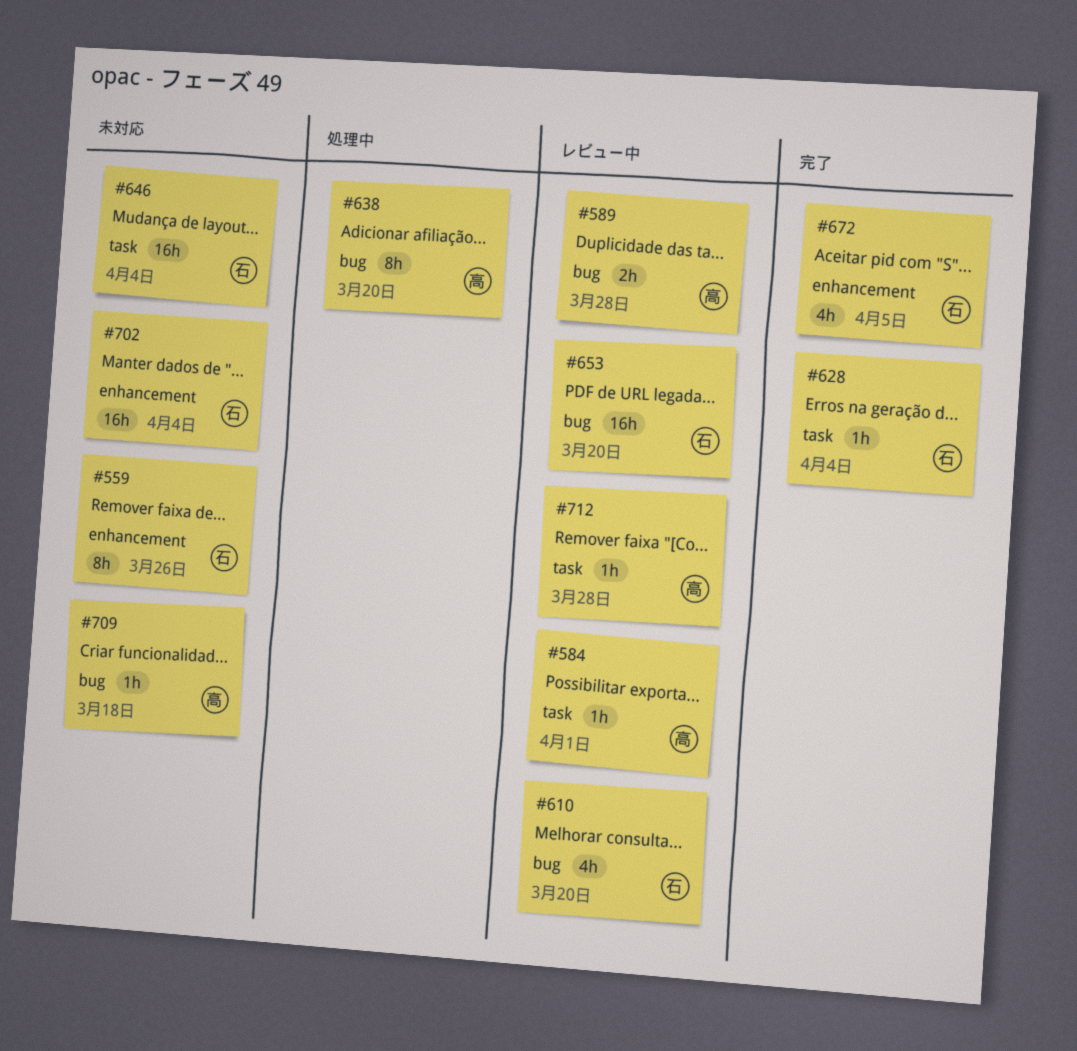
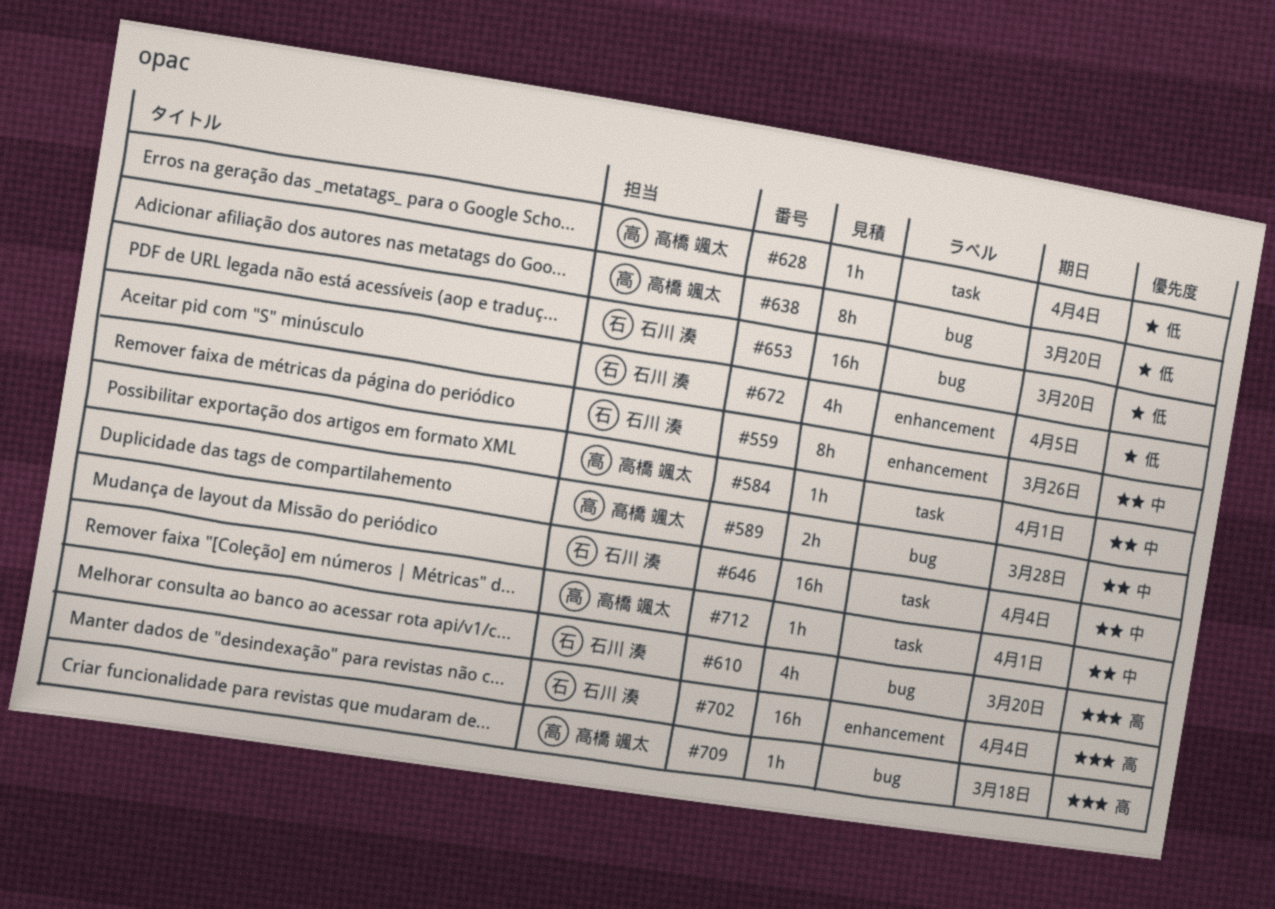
#628, owner: 石川 湊 -> 高橋 颯太
#712, due: Mar 28 -> Apr 1

